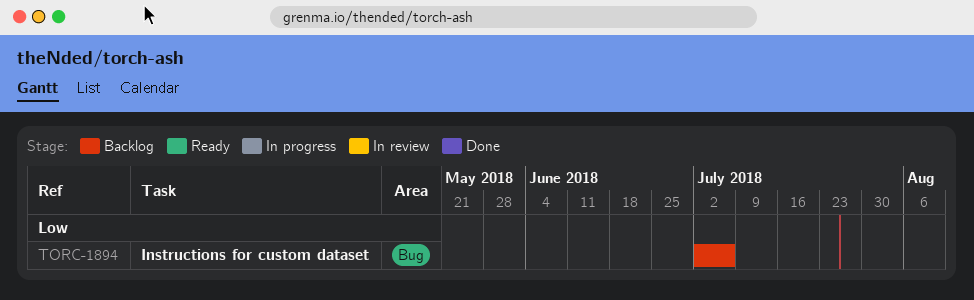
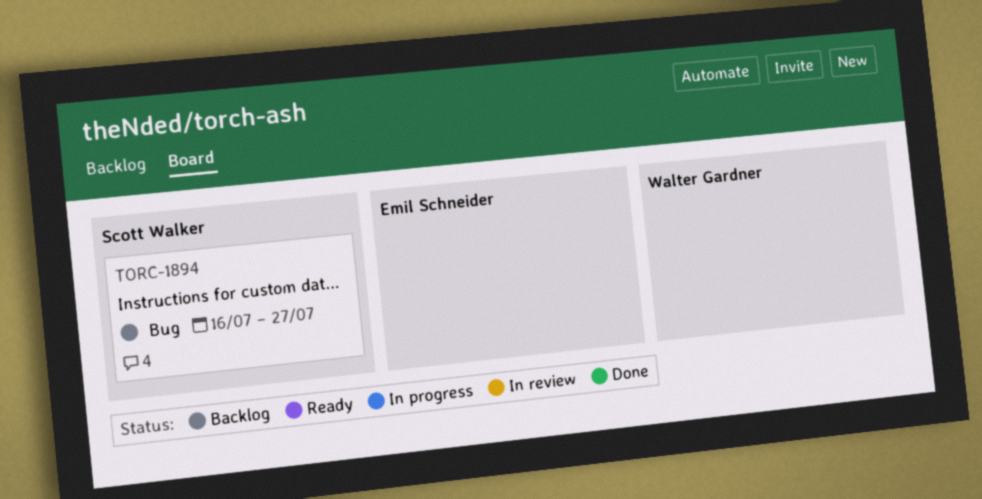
TORC-1894, start: Jul 2 -> Jul 16
TORC-1894, due: Jul 6 -> Jul 27

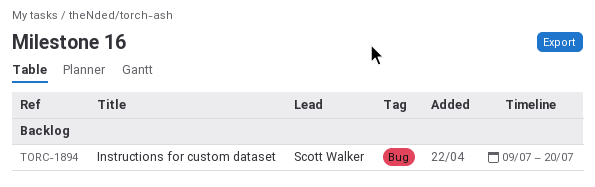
TORC-1894, start: Jul 16 -> Jul 9
TORC-1894, due: Jul 27 -> Jul 20

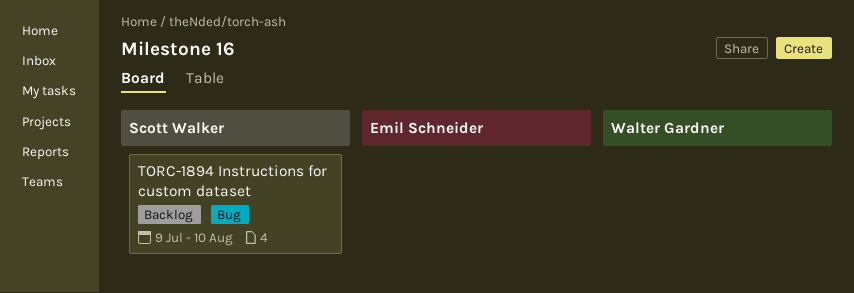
TORC-1894, due: Jul 20 -> Aug 10

